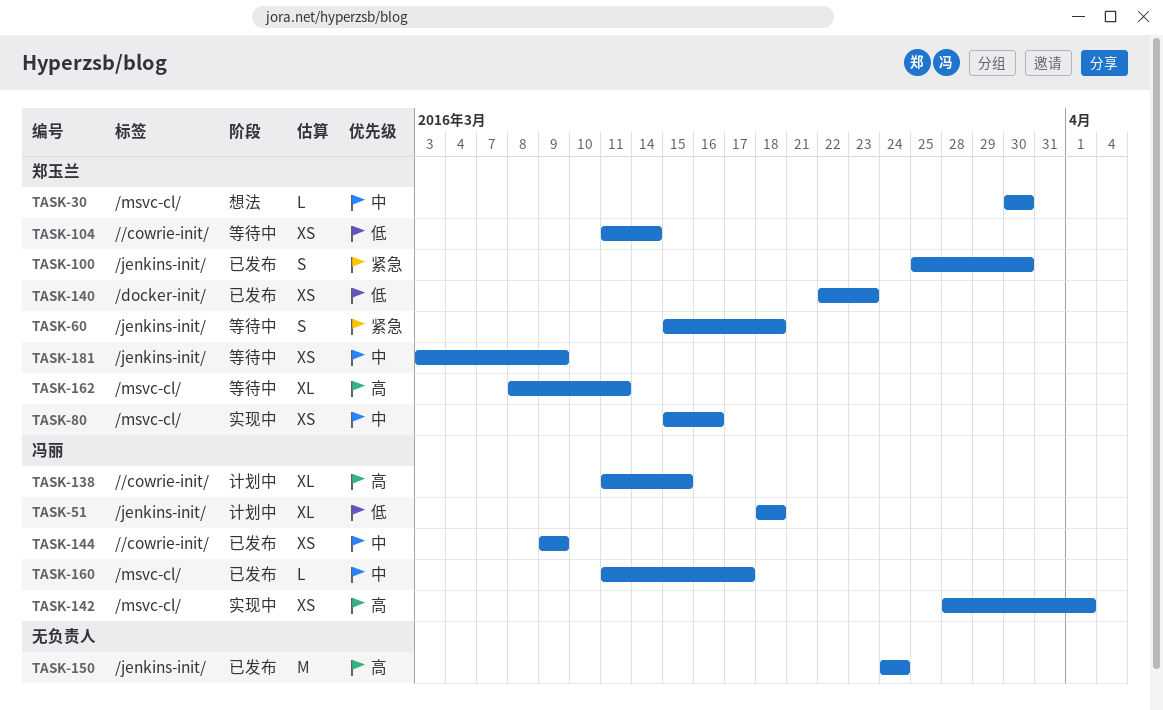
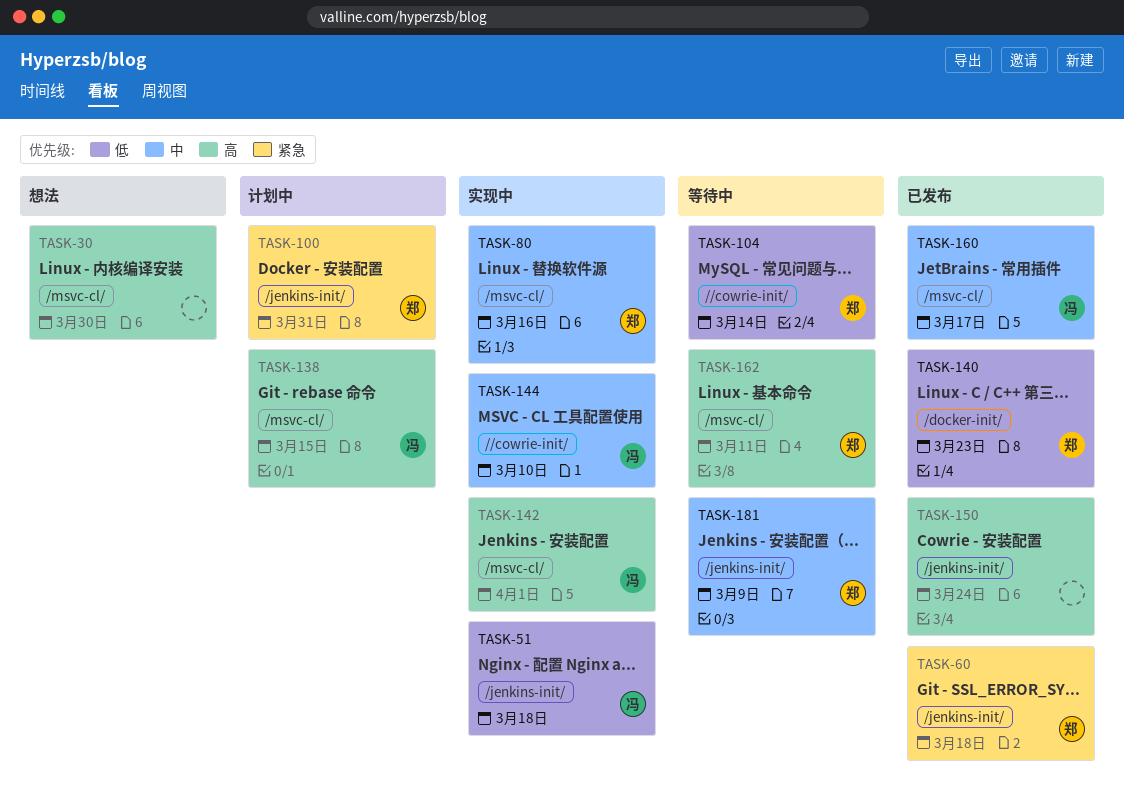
TASK-30, owner: 郑玉兰 -> none
TASK-30, priority: 中 -> 高
TASK-51, status: 计划中 -> 实现中
TASK-60, status: 等待中 -> 已发布
TASK-100, status: 已发布 -> 计划中
TASK-100, due: Mar 30 -> Mar 31
TASK-138, label: //cowrie-init/ -> /msvc-cl/
TASK-144, status: 已发布 -> 实现中
TASK-144, due: Mar 9 -> Mar 10

